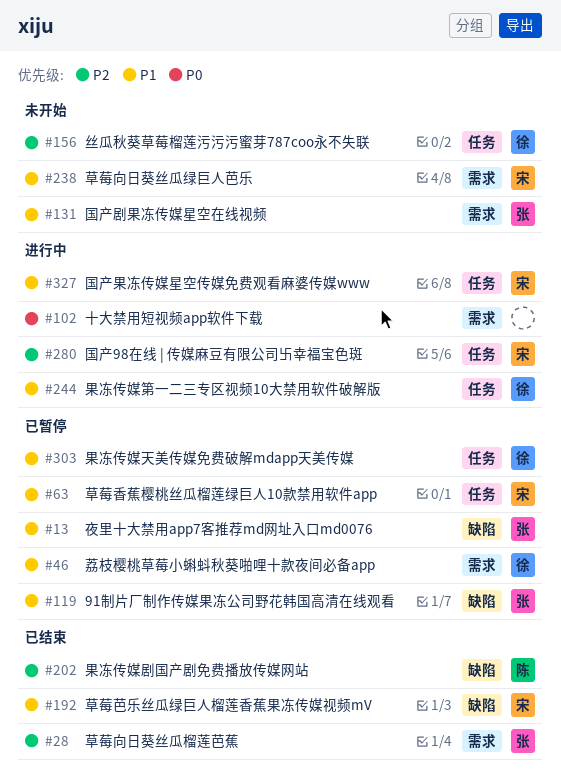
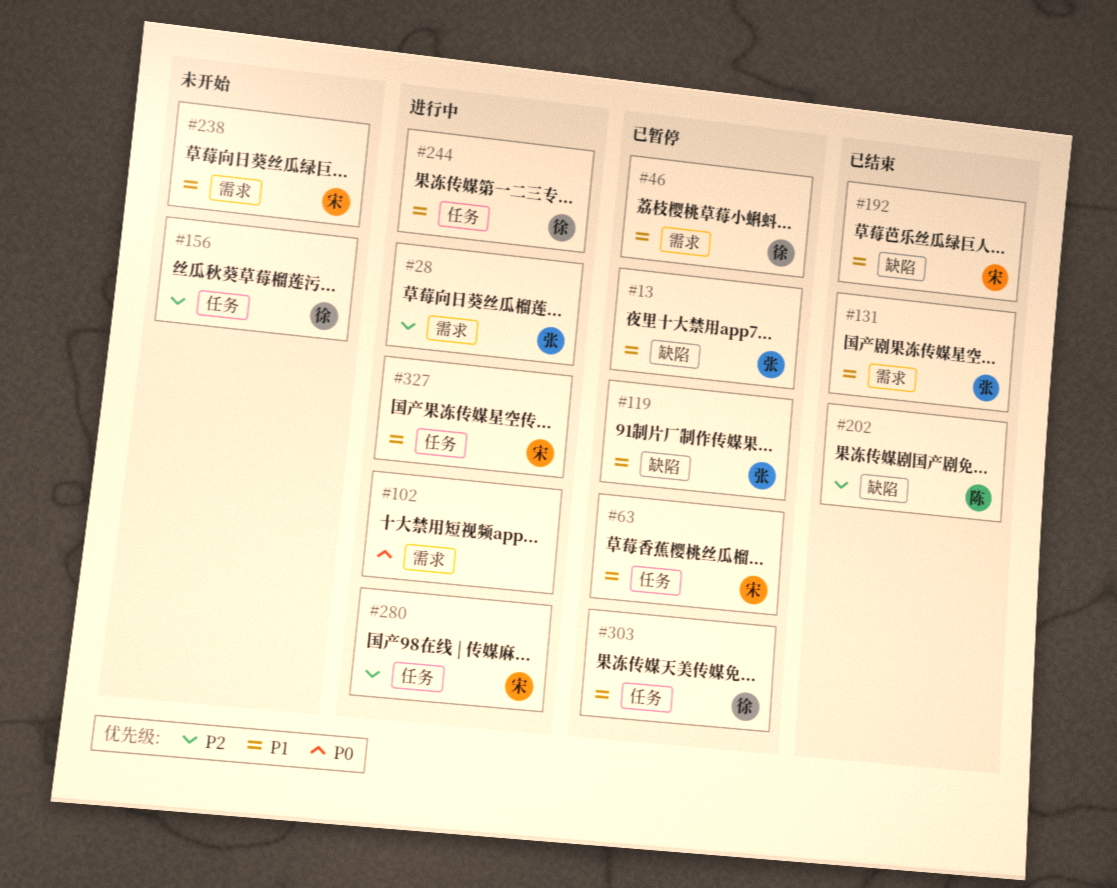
#28, status: 已结束 -> 进行中
#131, status: 未开始 -> 已结束

